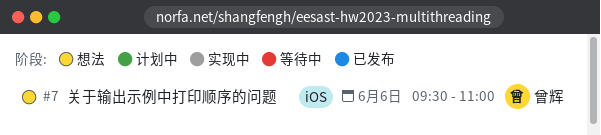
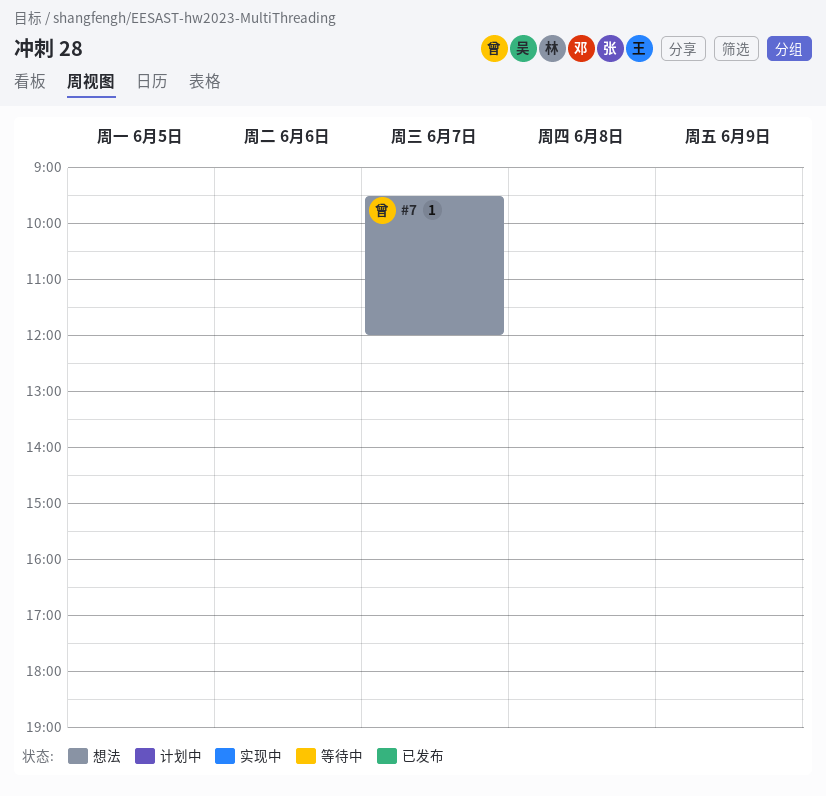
#7, day: Jun 6 -> Jun 7
#7, ends: 11:00 -> 12:00

